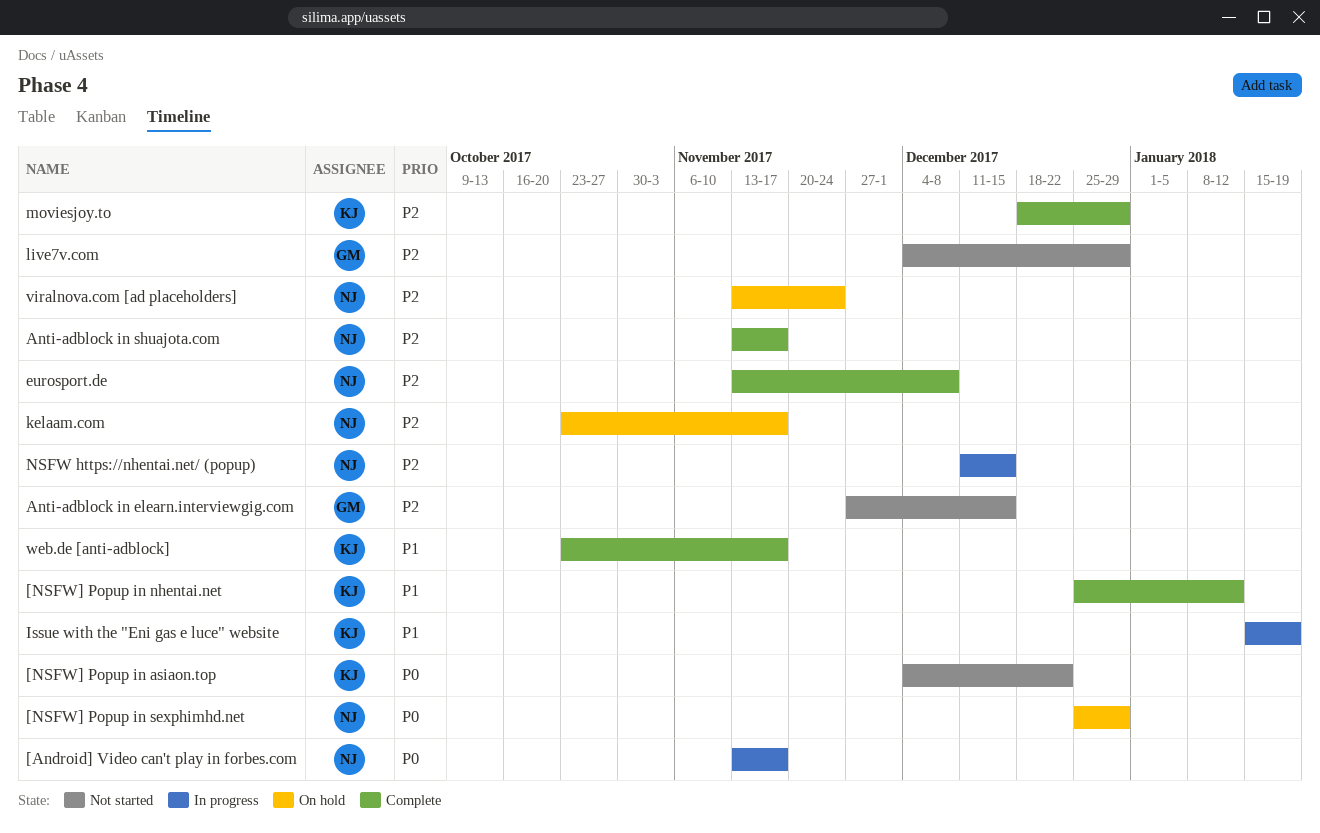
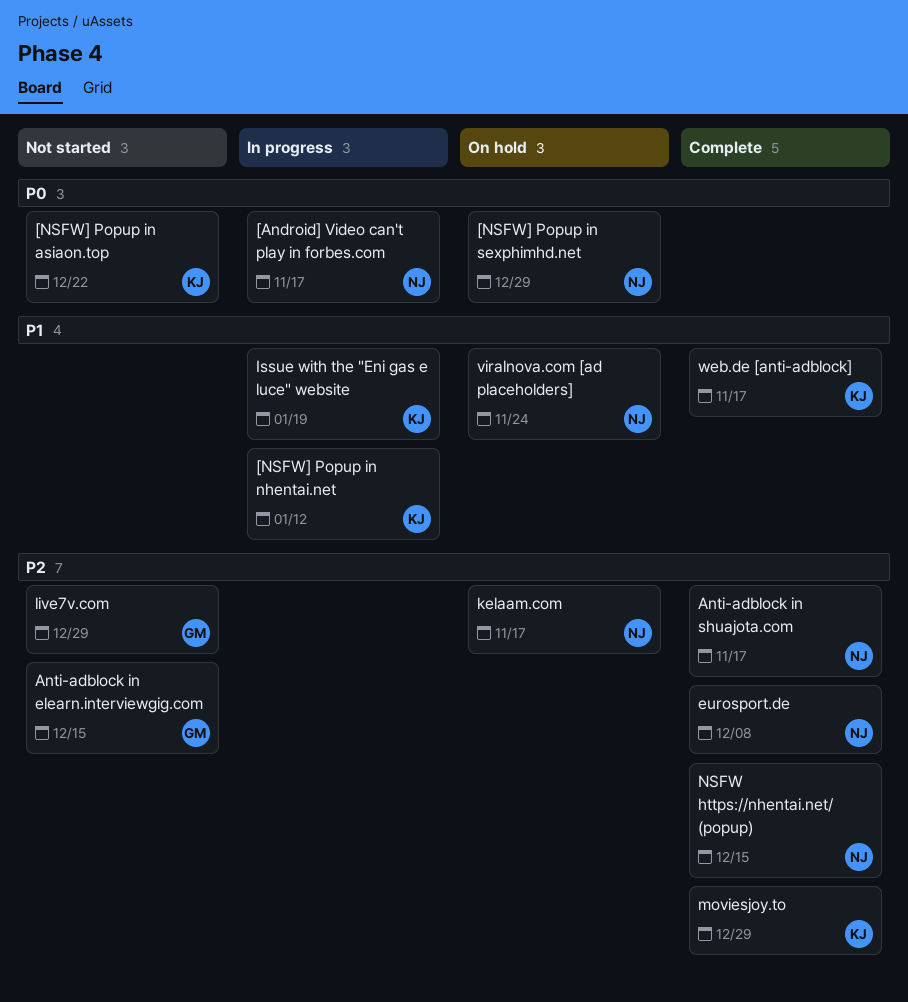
[NSFW] Popup in nhentai.net, status: Complete -> In progress
NSFW https://nhentai.net/ (popup), status: In progress -> Complete
viralnova.com [ad placeholders], priority: P2 -> P1

